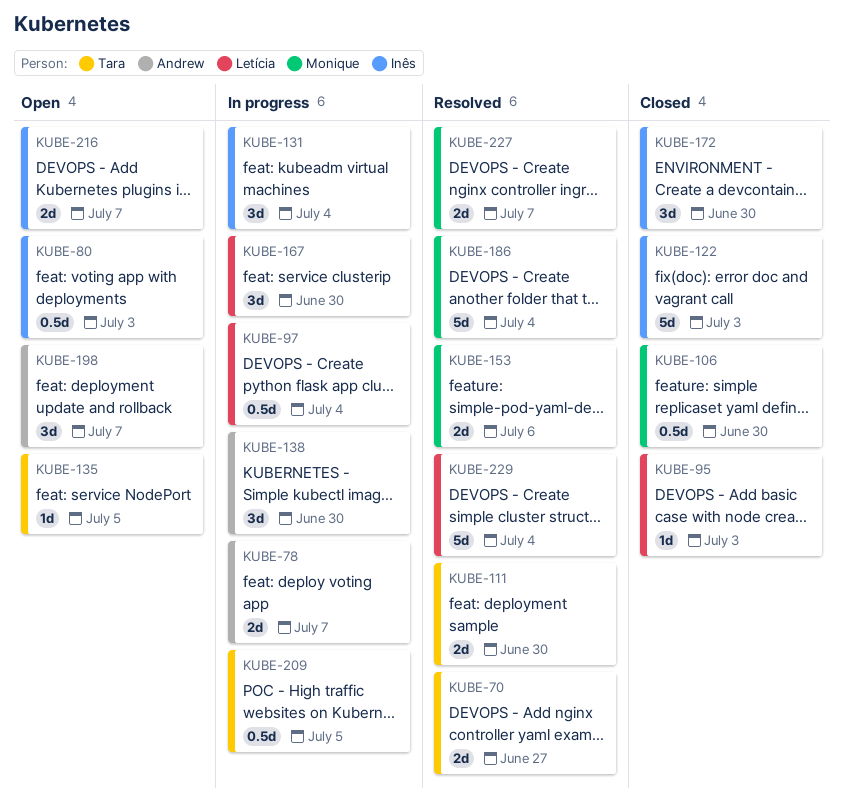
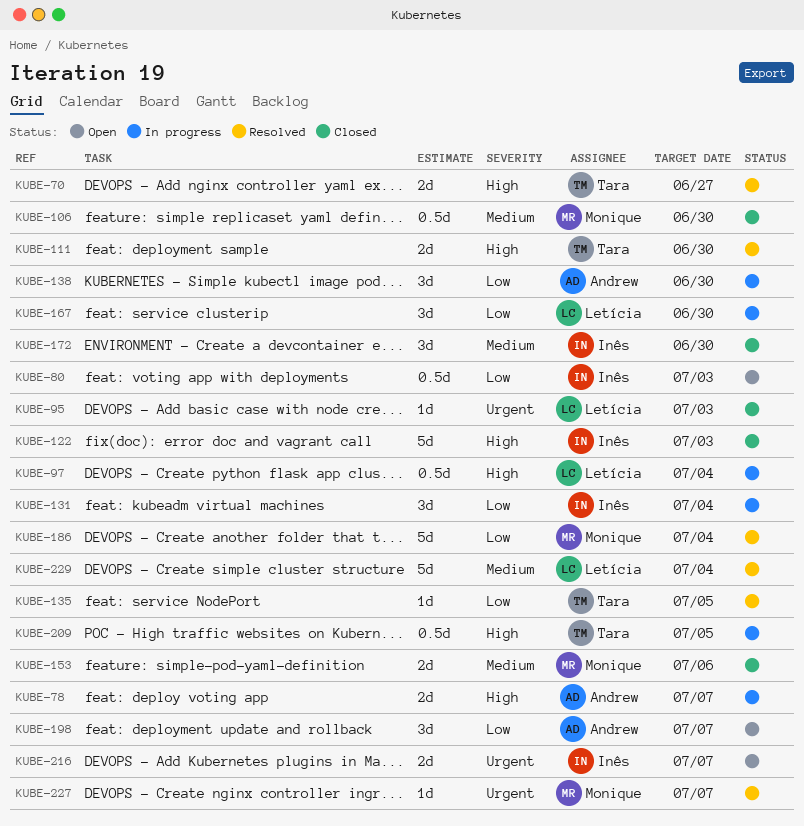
KUBE-135, status: Open -> Resolved
KUBE-153, status: Resolved -> Closed
KUBE-227, estimate: 2d -> 1d

